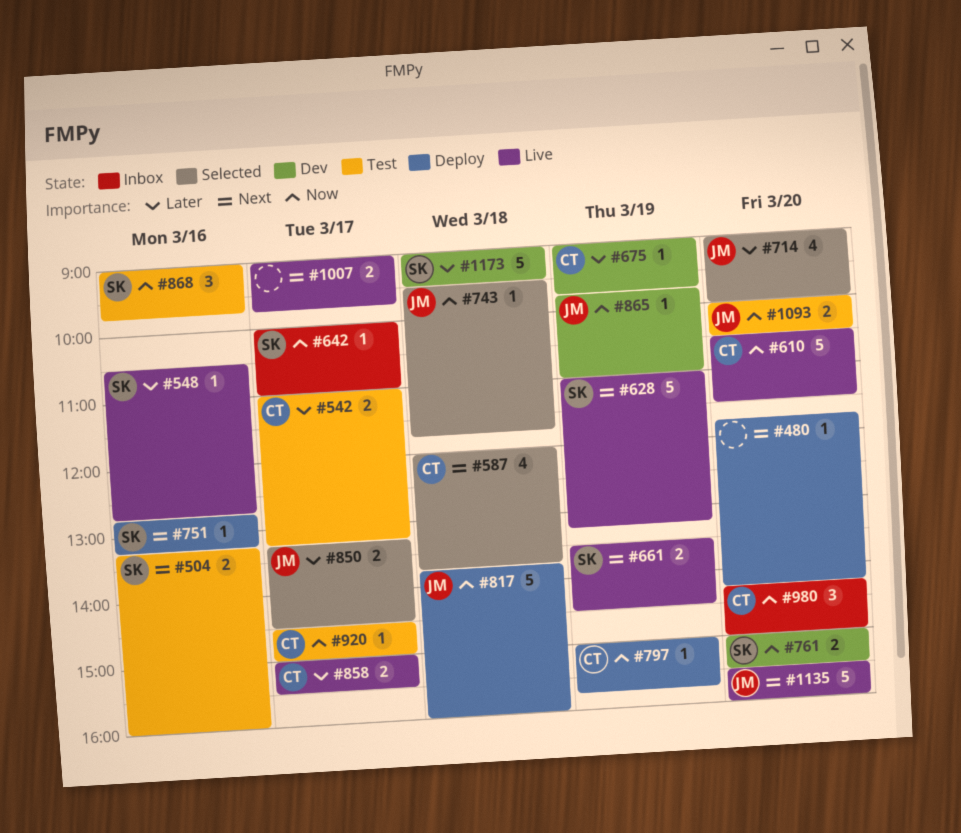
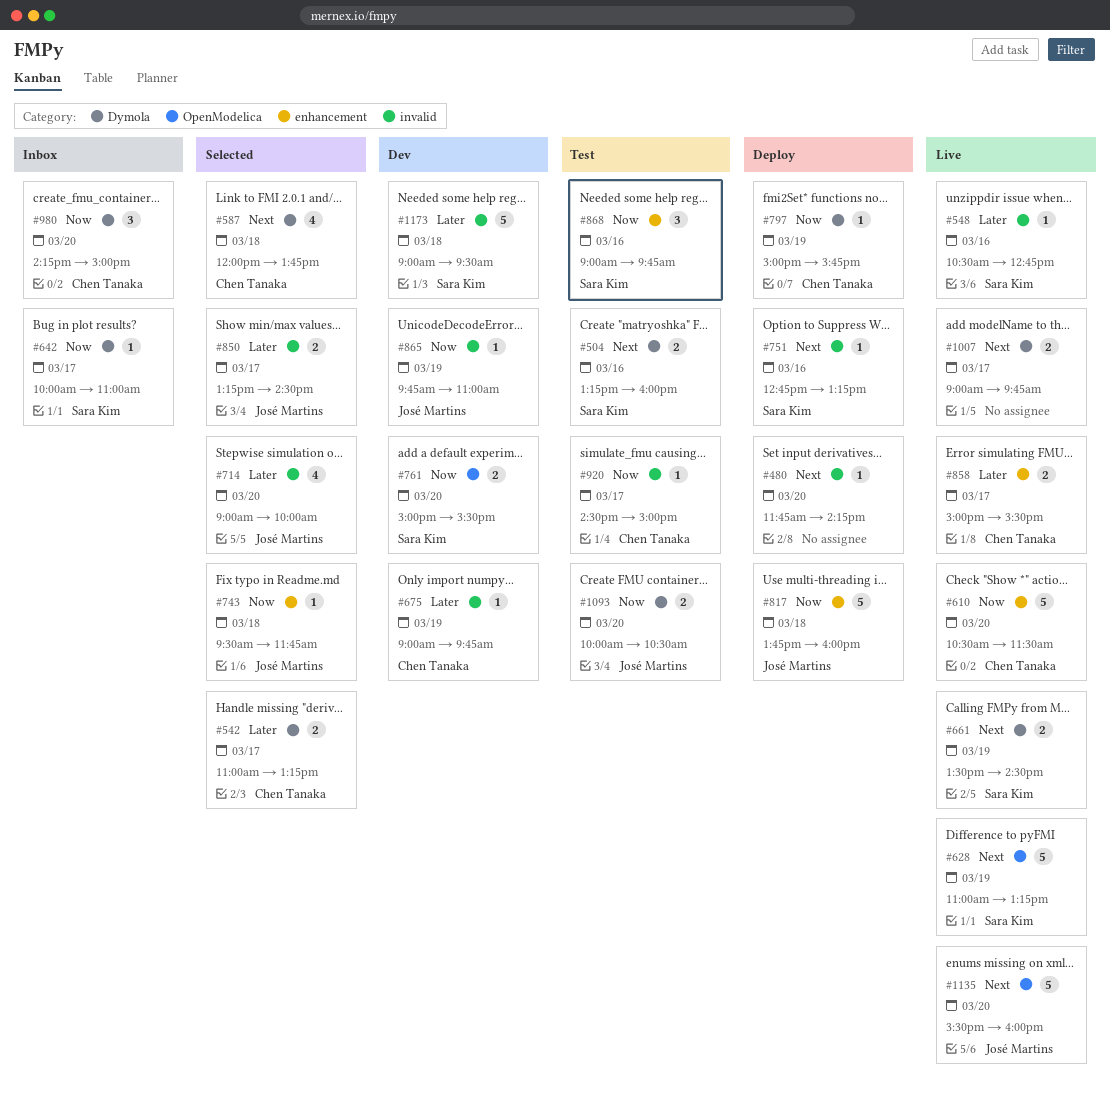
#542, status: Test -> Selected

